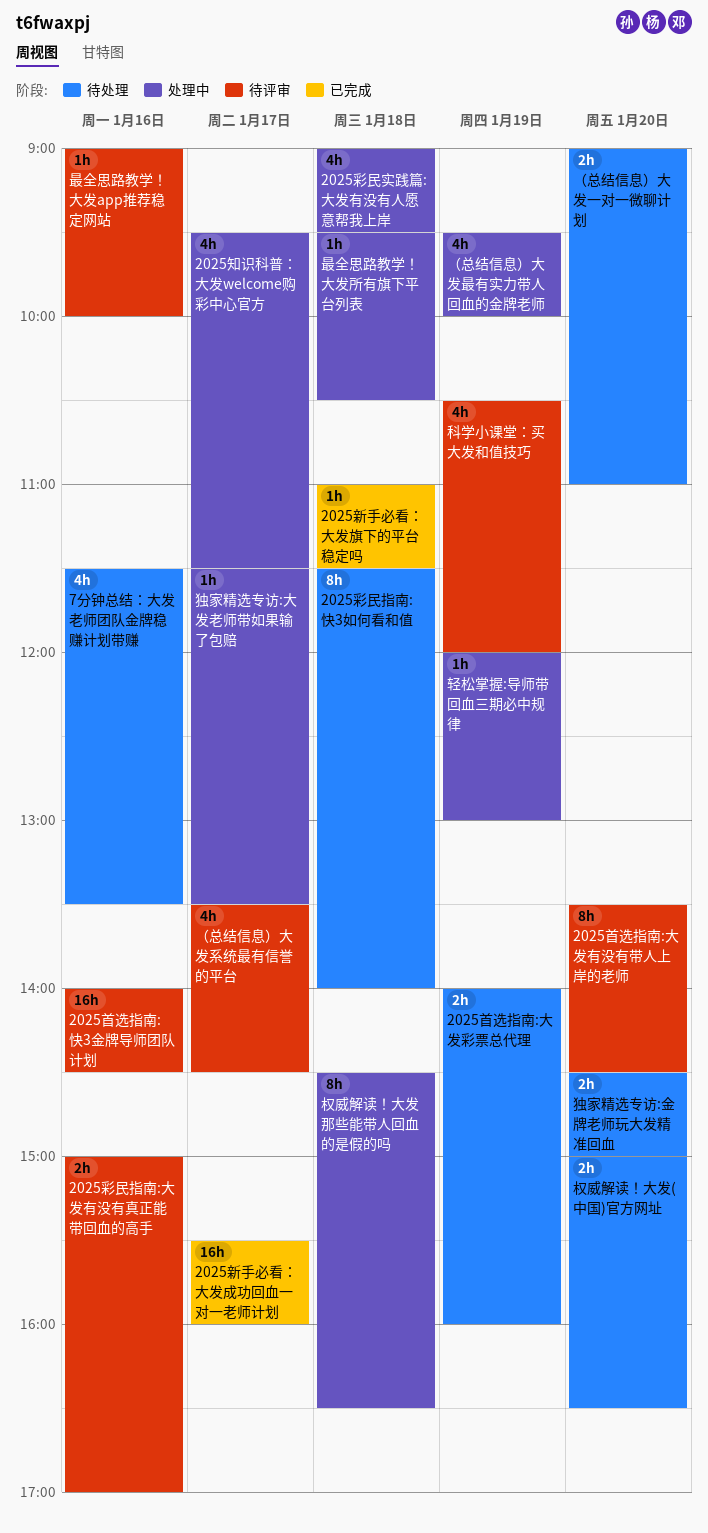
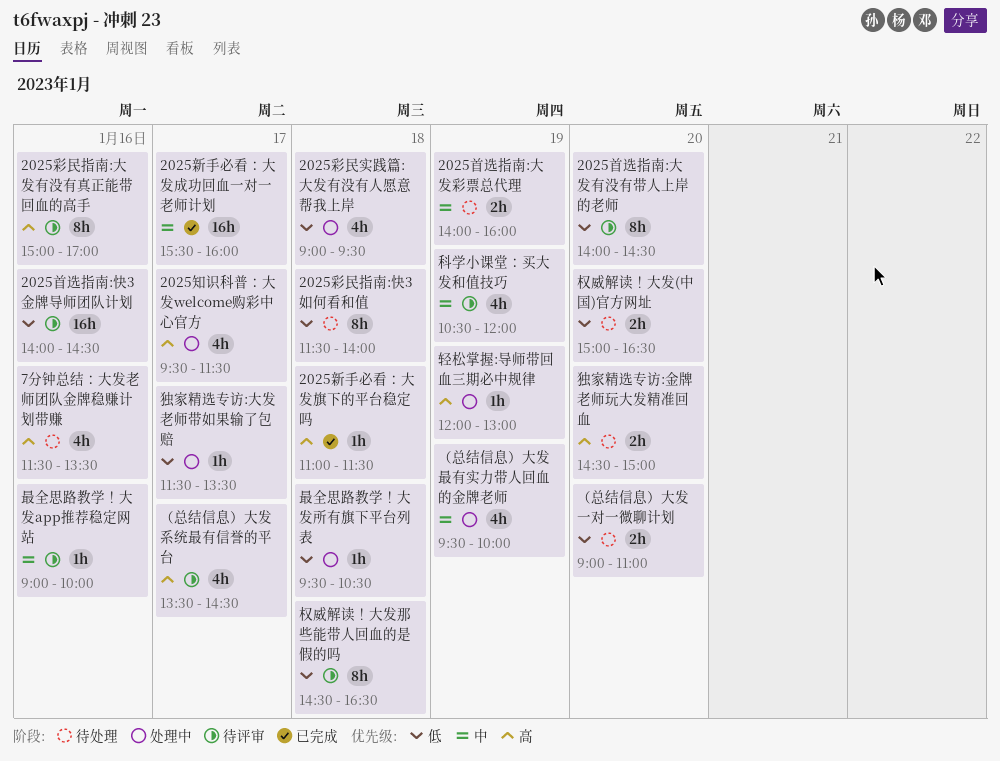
2025彩民指南:大发有没有真正能带回血的高手, estimate: 2h -> 8h
2025首选指南:大发有没有带人上岸的老师, begins: 13:30 -> 14:00
权威解读！大发那些能带人回血的是假的吗, status: 处理中 -> 待评审

